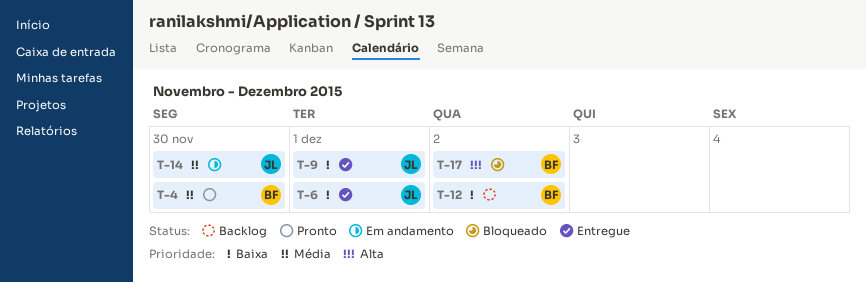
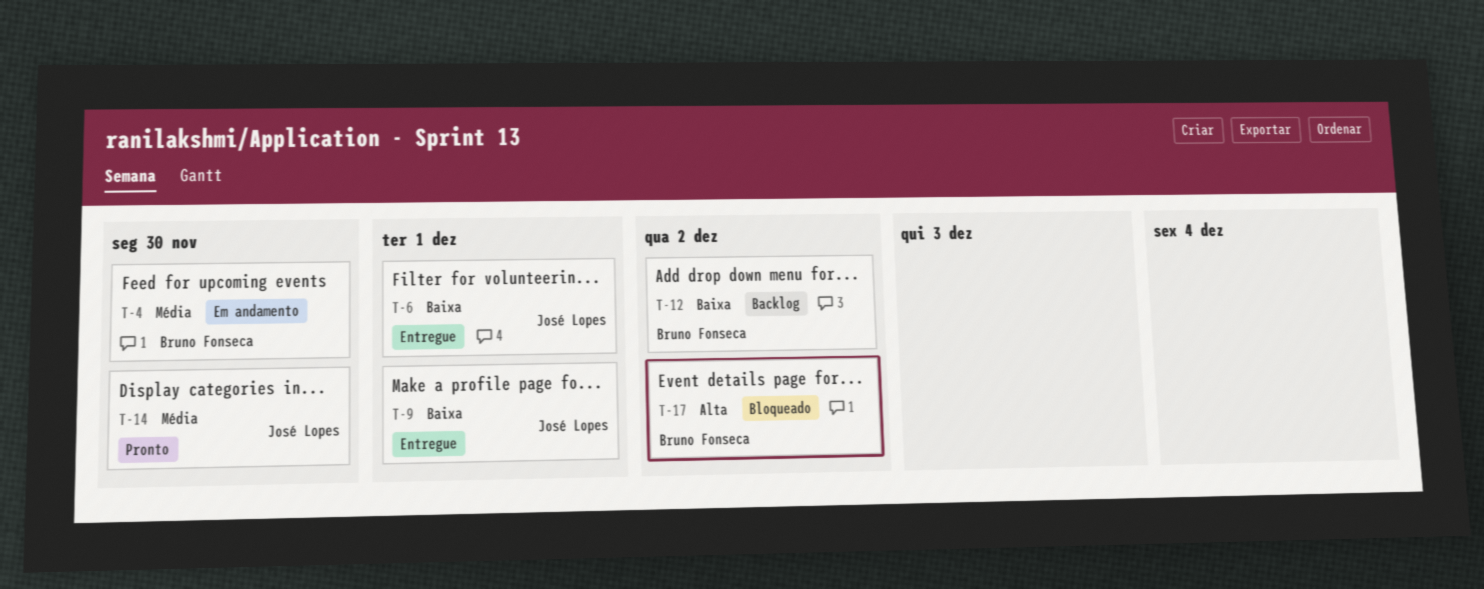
T-4, status: Pronto -> Em andamento
T-14, status: Em andamento -> Pronto

